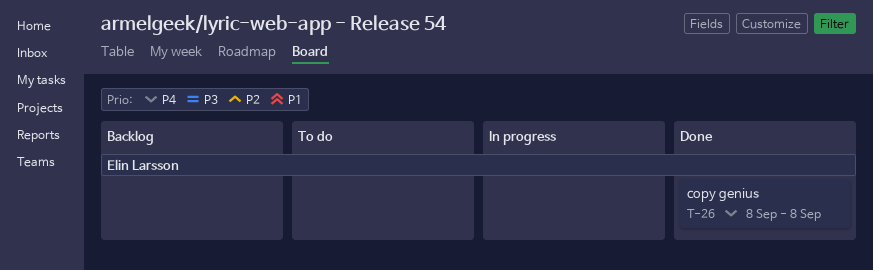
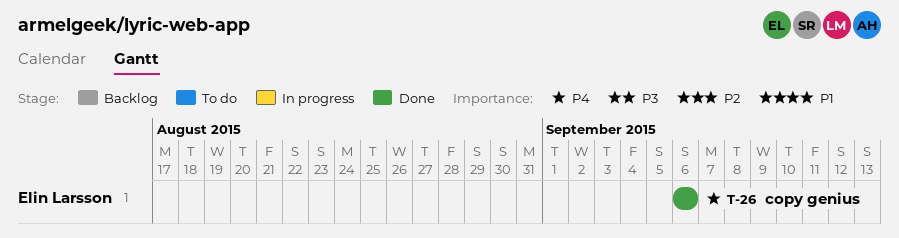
T-26, start: Sep 8 -> Sep 6
T-26, due: Sep 8 -> Sep 6

